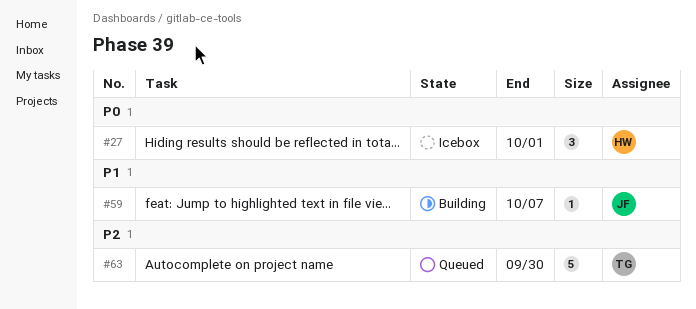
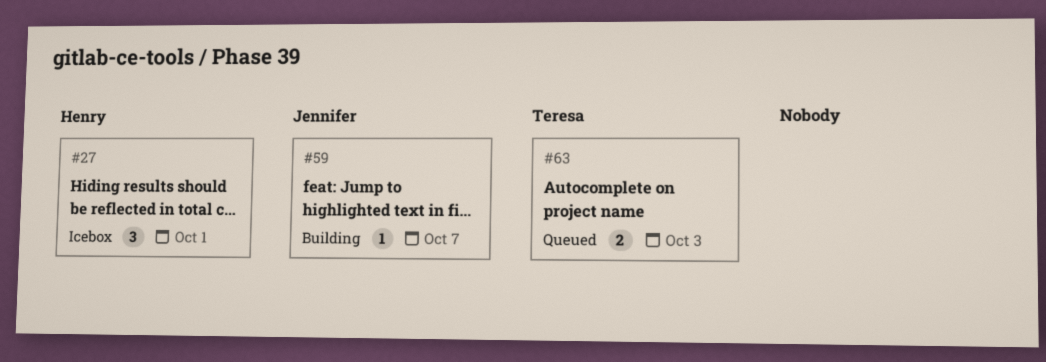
#63, estimate: 5 -> 2
#63, due: Sep 30 -> Oct 3

